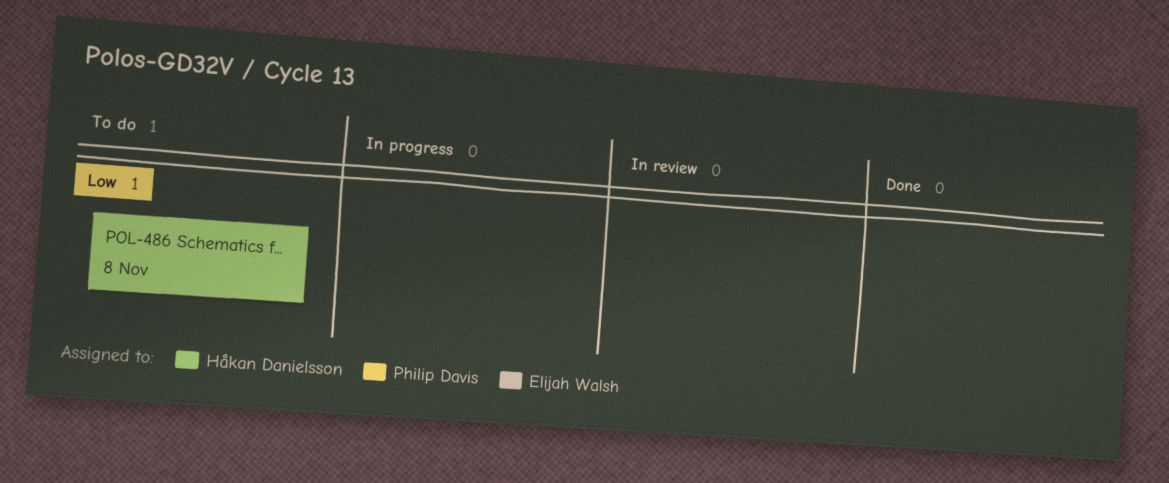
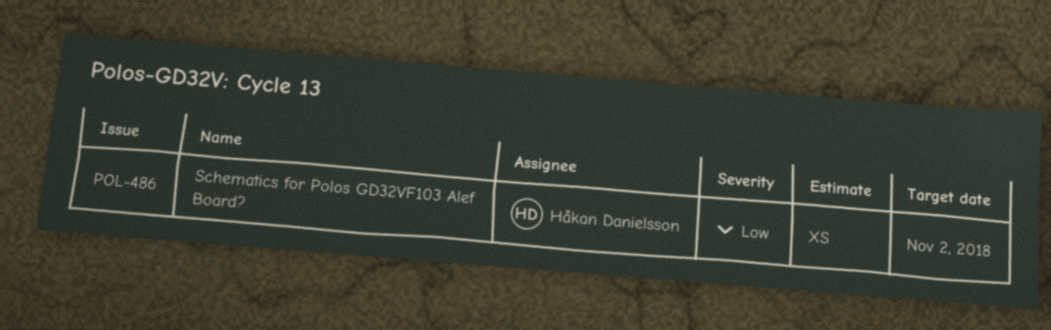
POL-486, due: Nov 8 -> Nov 2

